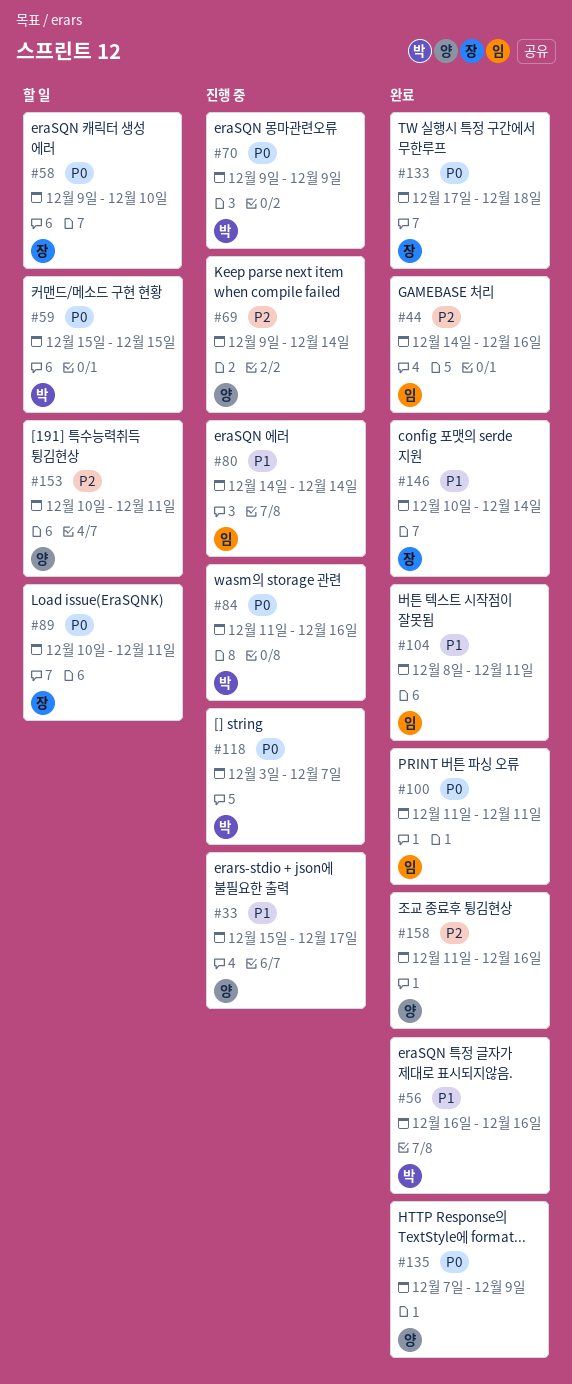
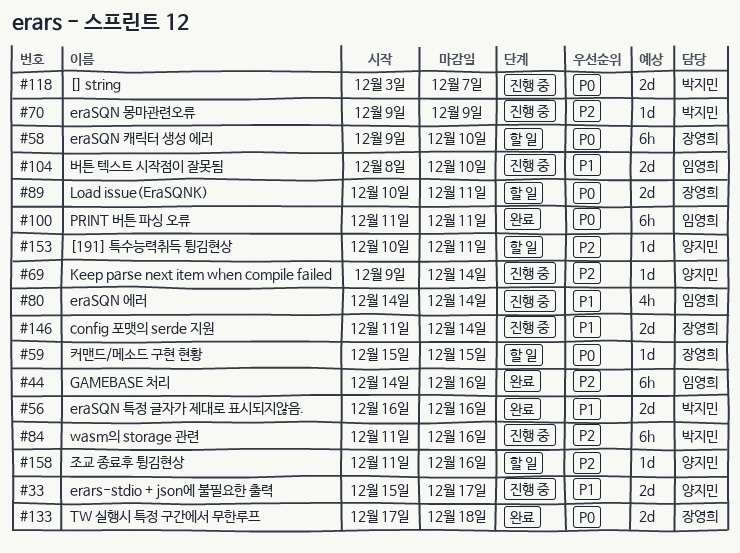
#59, owner: 박지민 -> 장영희
#70, priority: P0 -> P2
#84, priority: P0 -> P2
#104, status: 완료 -> 진행 중
#104, due: Dec 11 -> Dec 10
#135: present -> none
#146, status: 완료 -> 진행 중
#146, start: Dec 10 -> Dec 11
#158, status: 완료 -> 할 일

